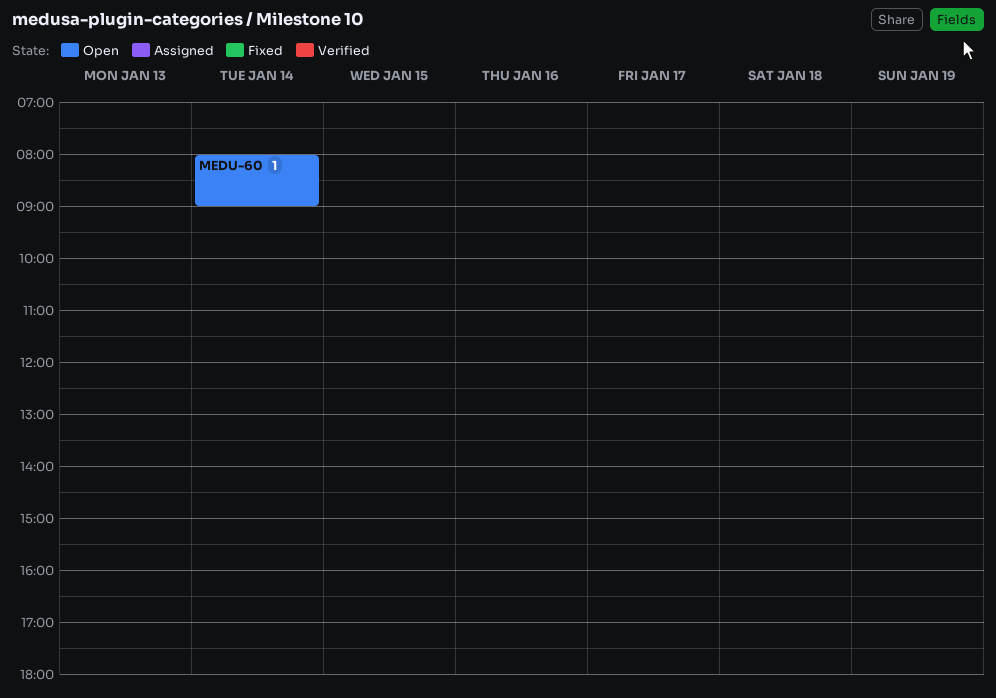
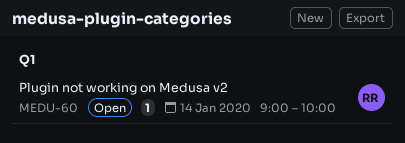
MEDU-60, begins: 08:00 -> 09:00
MEDU-60, ends: 09:00 -> 10:00

